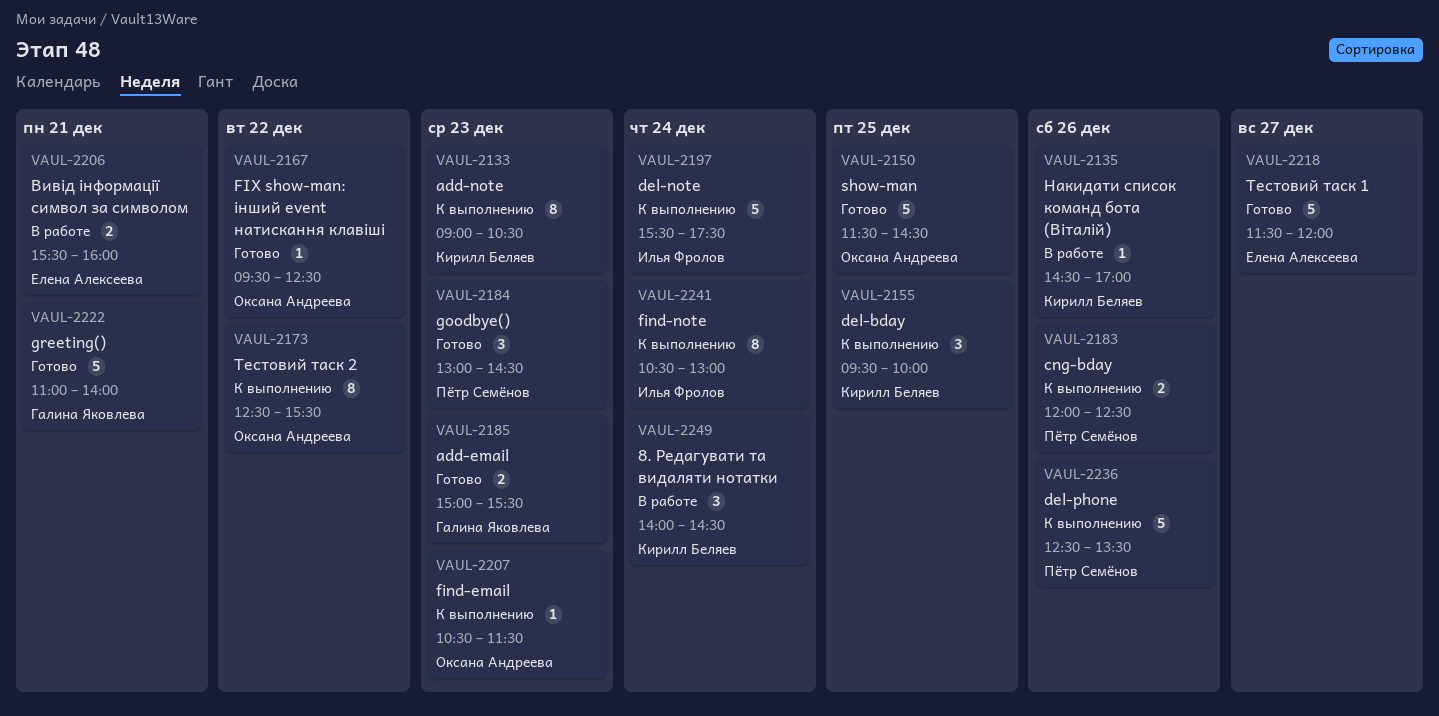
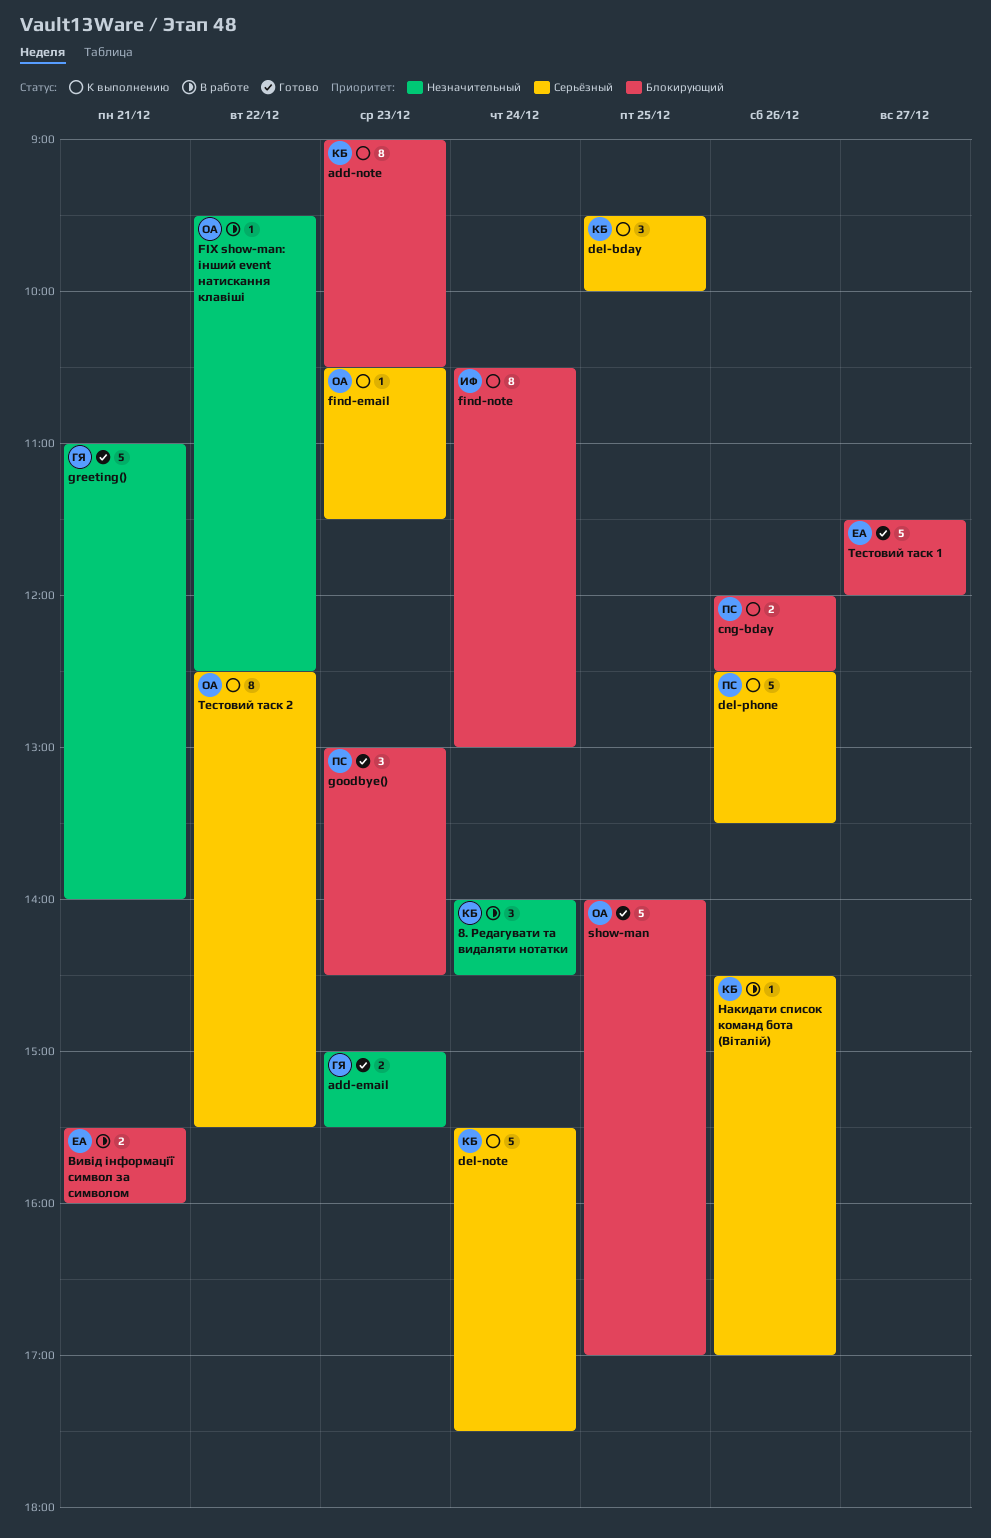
del-note, owner: Илья Фролов -> Кирилл Беляев
FIX show-man: інший event натискання клавіші, status: Готово -> В работе
show-man, begins: 11:30 -> 14:00
show-man, ends: 14:30 -> 17:00

